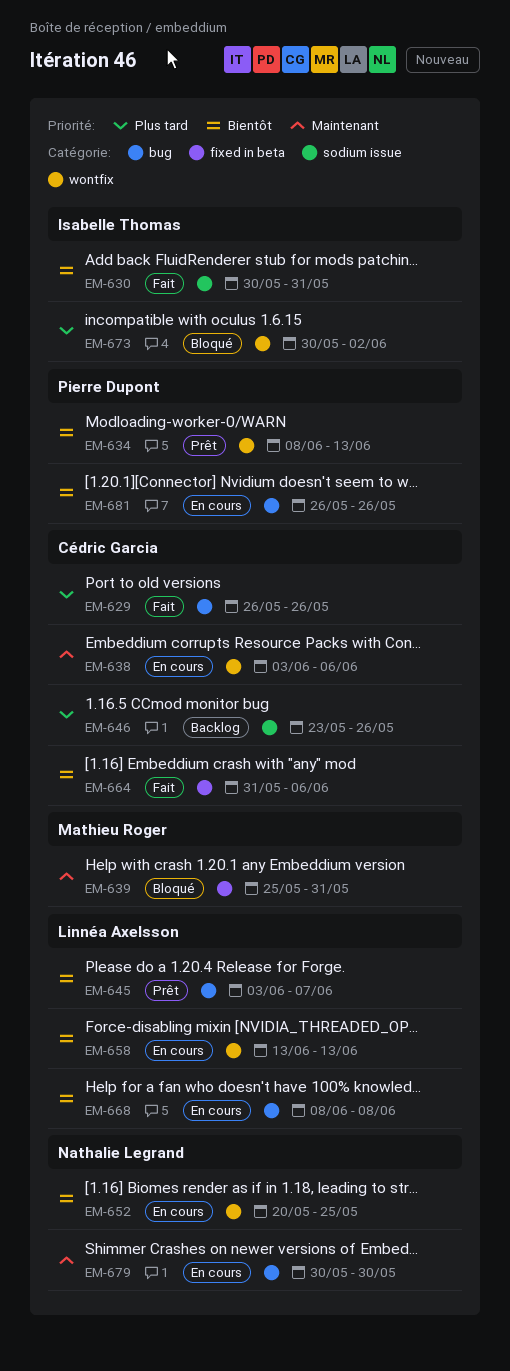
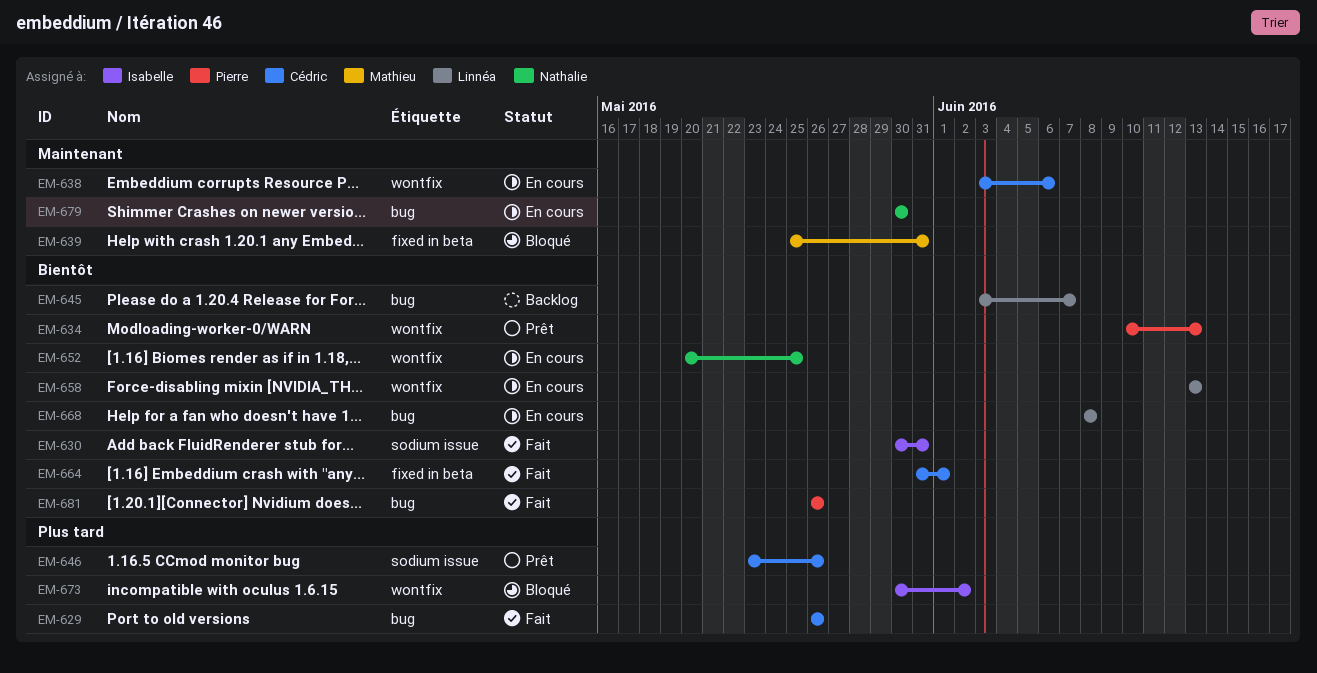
EM-634, start: Jun 8 -> Jun 10
EM-645, status: Prêt -> Backlog
EM-646, status: Backlog -> Prêt
EM-664, due: Jun 6 -> Jun 1
EM-681, status: En cours -> Fait

